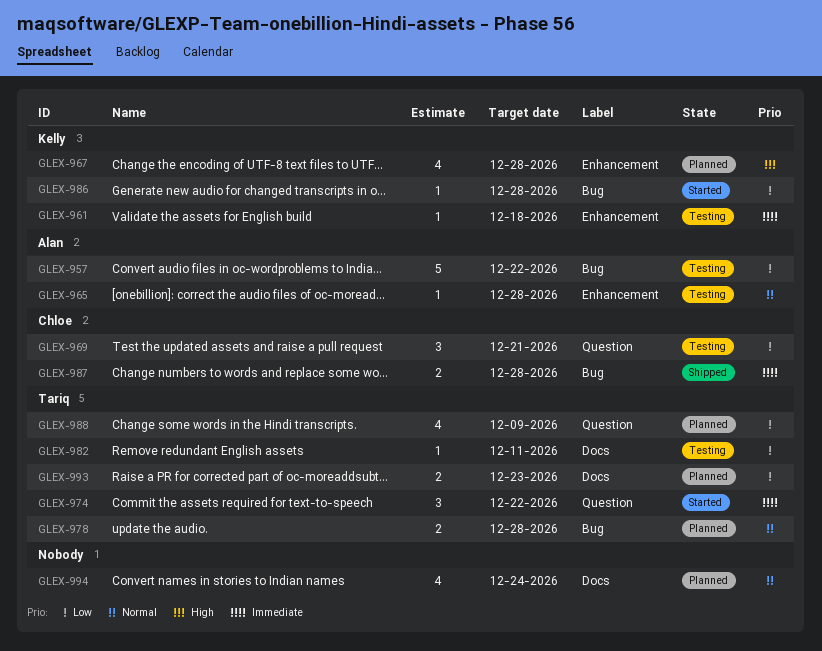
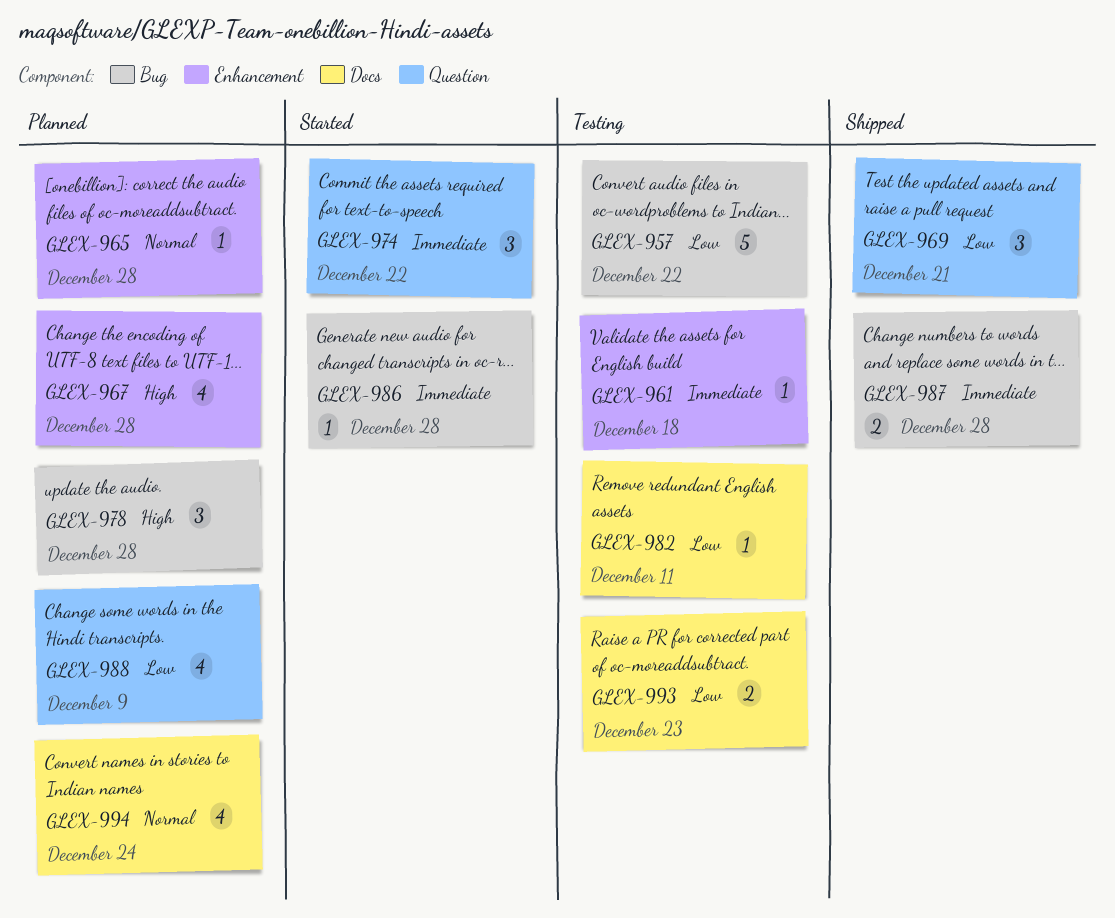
GLEX-965, status: Testing -> Planned
GLEX-969, status: Testing -> Shipped
GLEX-978, priority: Normal -> High
GLEX-978, estimate: 2 -> 3
GLEX-986, priority: Low -> Immediate
GLEX-993, status: Planned -> Testing

